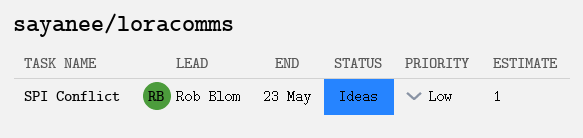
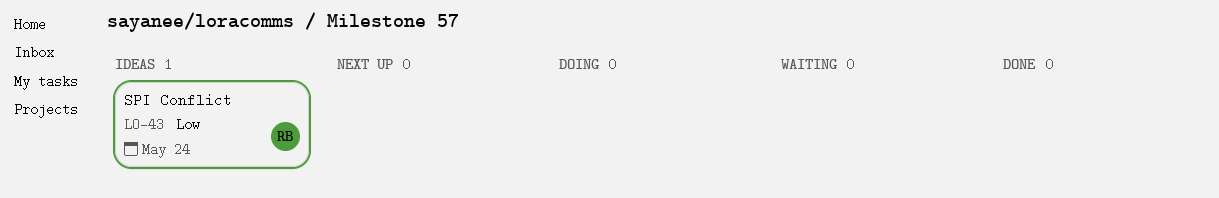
SPI Conflict, due: May 23 -> May 24

